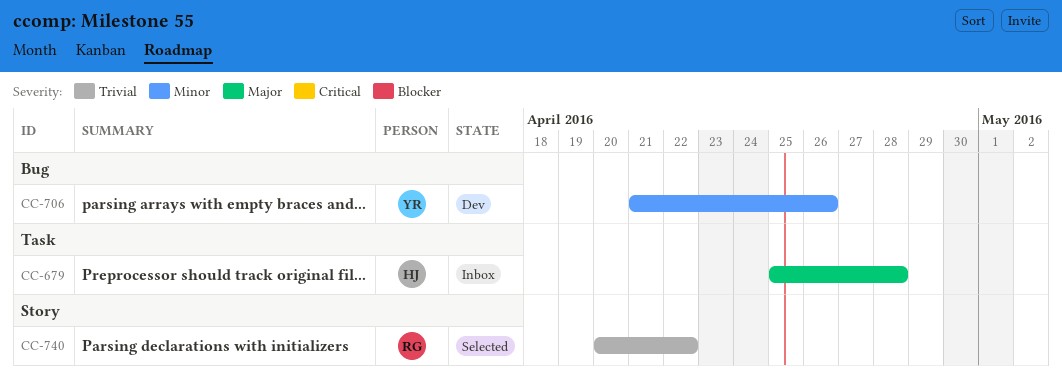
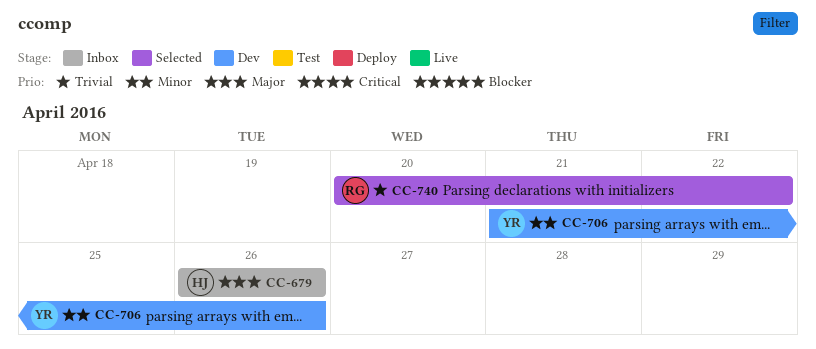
CC-679, start: Apr 25 -> Apr 26
CC-679, due: Apr 28 -> Apr 26

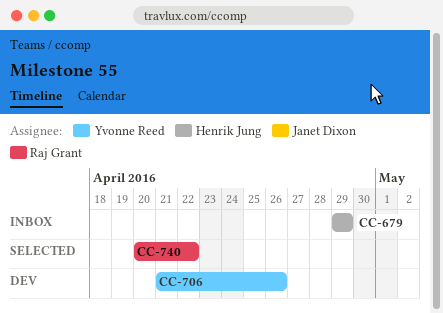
CC-679, start: Apr 26 -> Apr 29
CC-679, due: Apr 26 -> Apr 29

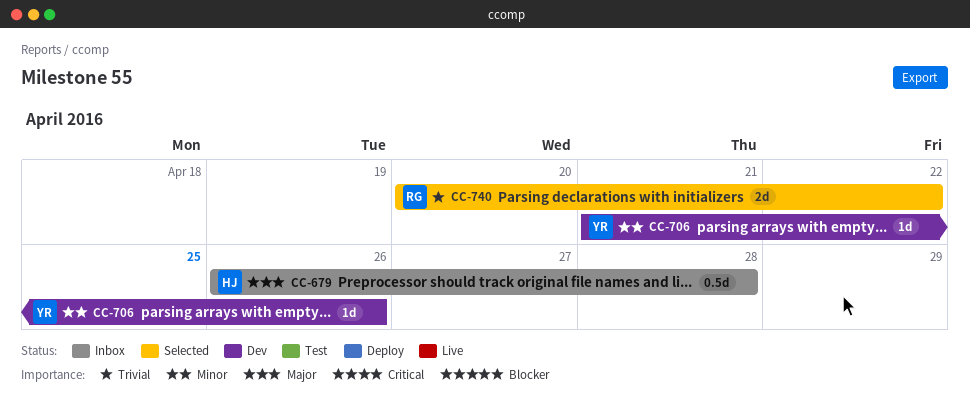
CC-679, start: Apr 29 -> Apr 26
CC-679, due: Apr 29 -> Apr 28

